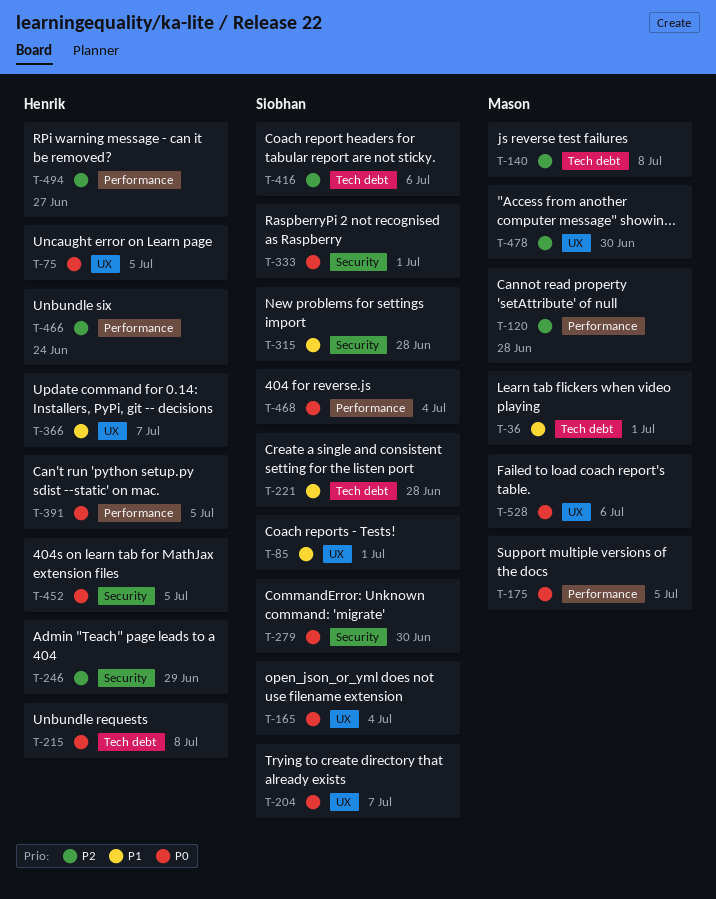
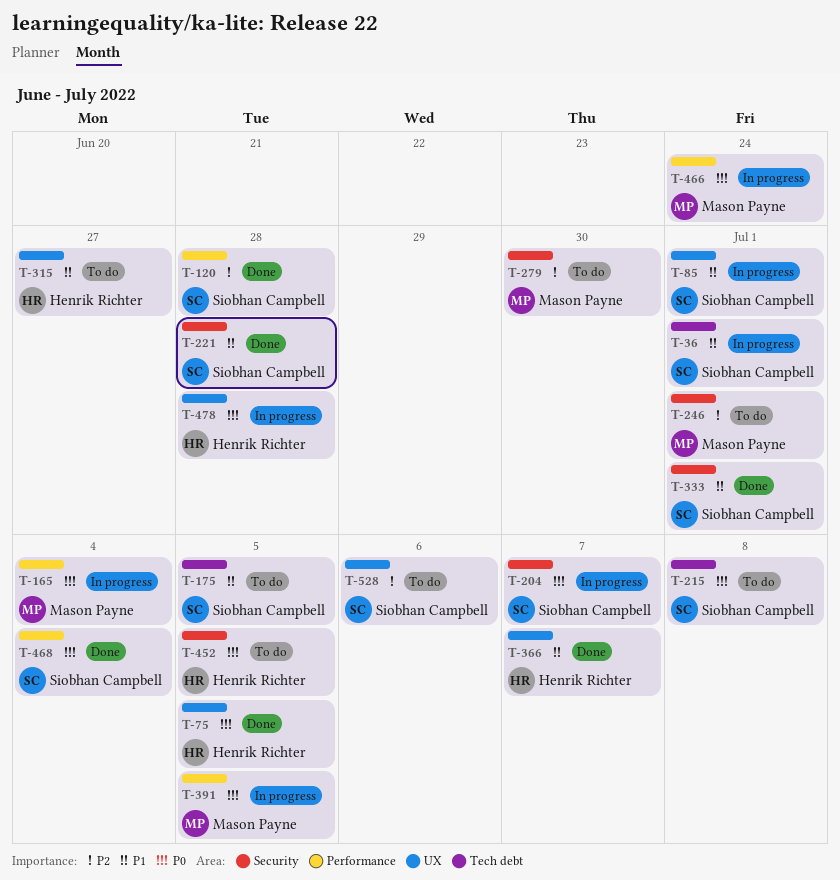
T-36, owner: Mason Payne -> Siobhan Campbell
T-120, owner: Mason Payne -> Siobhan Campbell
T-140: present -> none
T-165, owner: Siobhan Campbell -> Mason Payne
T-165, label: UX -> Performance
T-175, owner: Mason Payne -> Siobhan Campbell
T-175, priority: P0 -> P1
T-175, label: Performance -> Tech debt
T-204, label: UX -> Security
T-215, owner: Henrik Richter -> Siobhan Campbell
T-221, label: Tech debt -> Security
T-246, owner: Henrik Richter -> Mason Payne
T-246, due: Jun 29 -> Jul 1
T-279, owner: Siobhan Campbell -> Mason Payne
T-279, priority: P0 -> P2
T-315, owner: Siobhan Campbell -> Henrik Richter
T-315, label: Security -> UX
T-315, due: Jun 28 -> Jun 27
T-333, priority: P0 -> P1
T-391, owner: Henrik Richter -> Mason Payne
T-416: present -> none
T-466, owner: Henrik Richter -> Mason Payne
T-466, priority: P2 -> P0
T-478, owner: Mason Payne -> Henrik Richter
T-478, priority: P2 -> P0
T-478, due: Jun 30 -> Jun 28
T-494: present -> none
T-528, owner: Mason Payne -> Siobhan Campbell
T-528, priority: P0 -> P2

